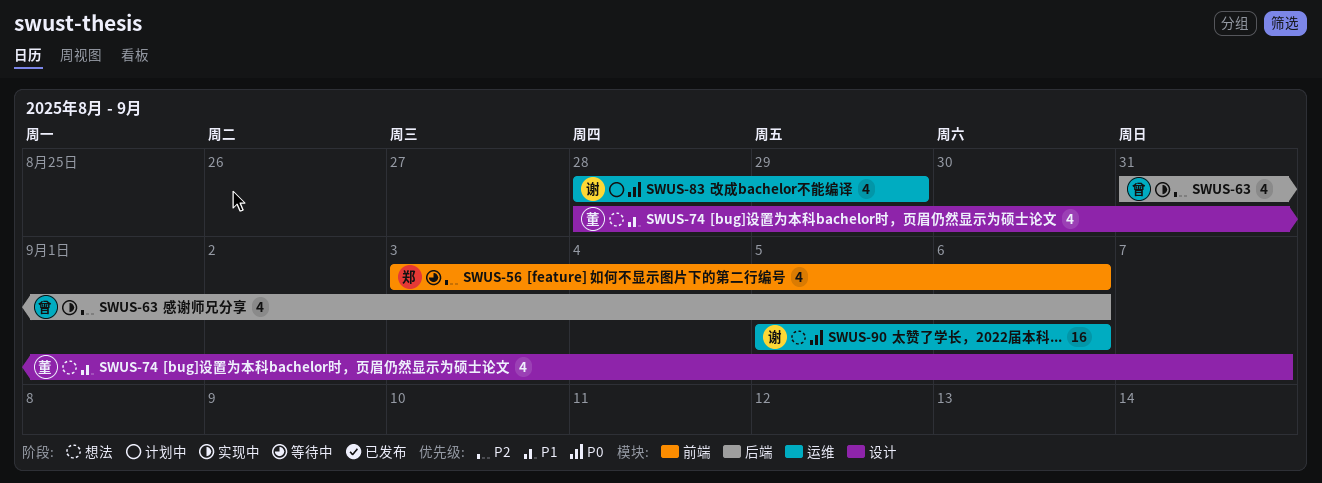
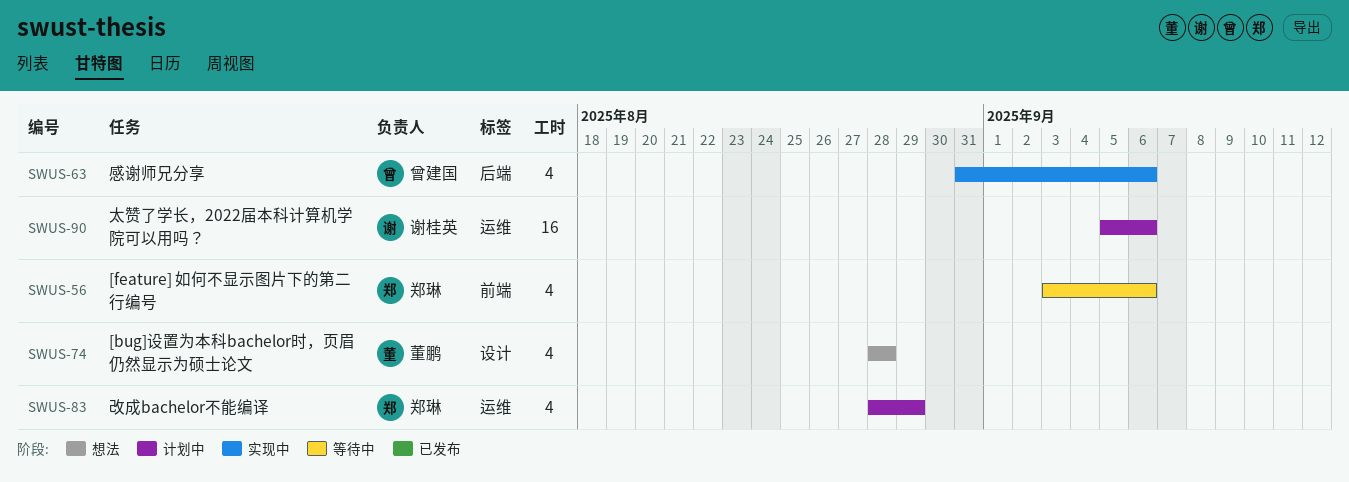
SWUS-74, due: Sep 7 -> Aug 28
SWUS-83, owner: 谢桂英 -> 郑琳
SWUS-90, status: 想法 -> 计划中

